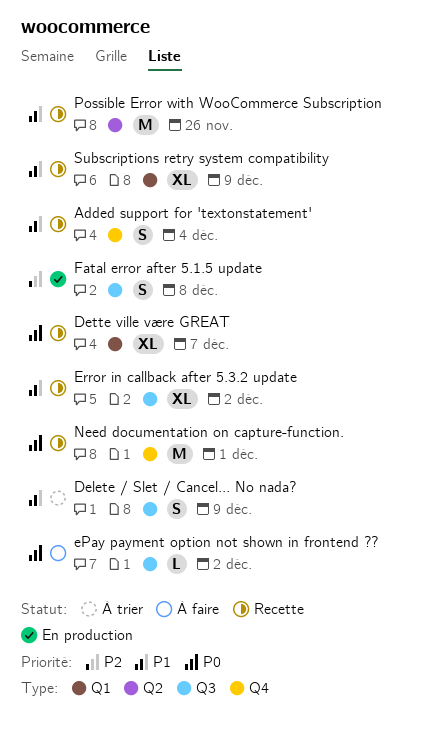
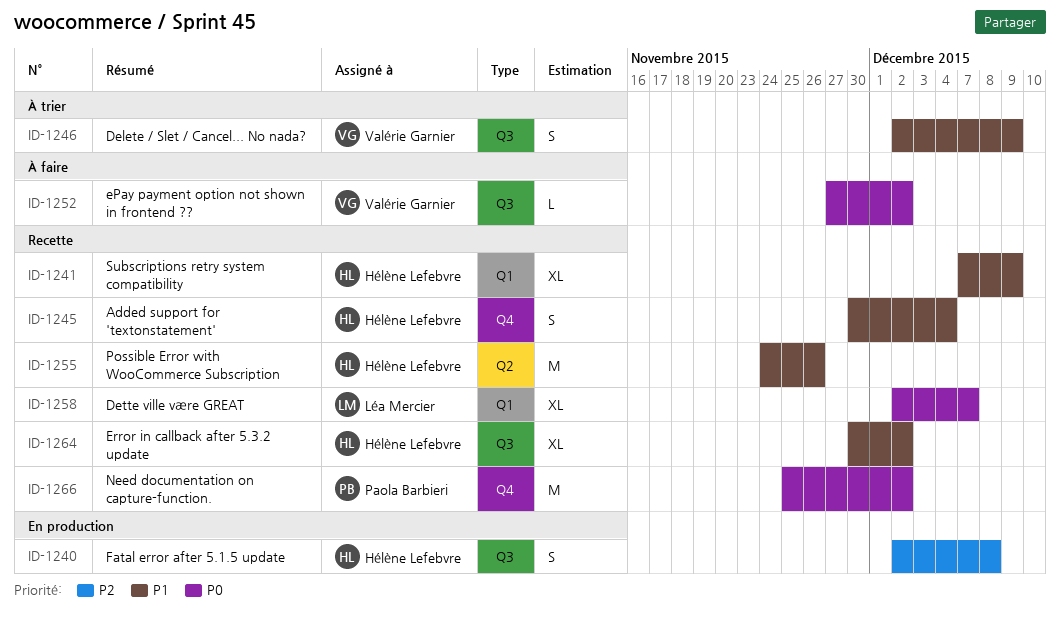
Need documentation on capture-function., due: Dec 1 -> Dec 2

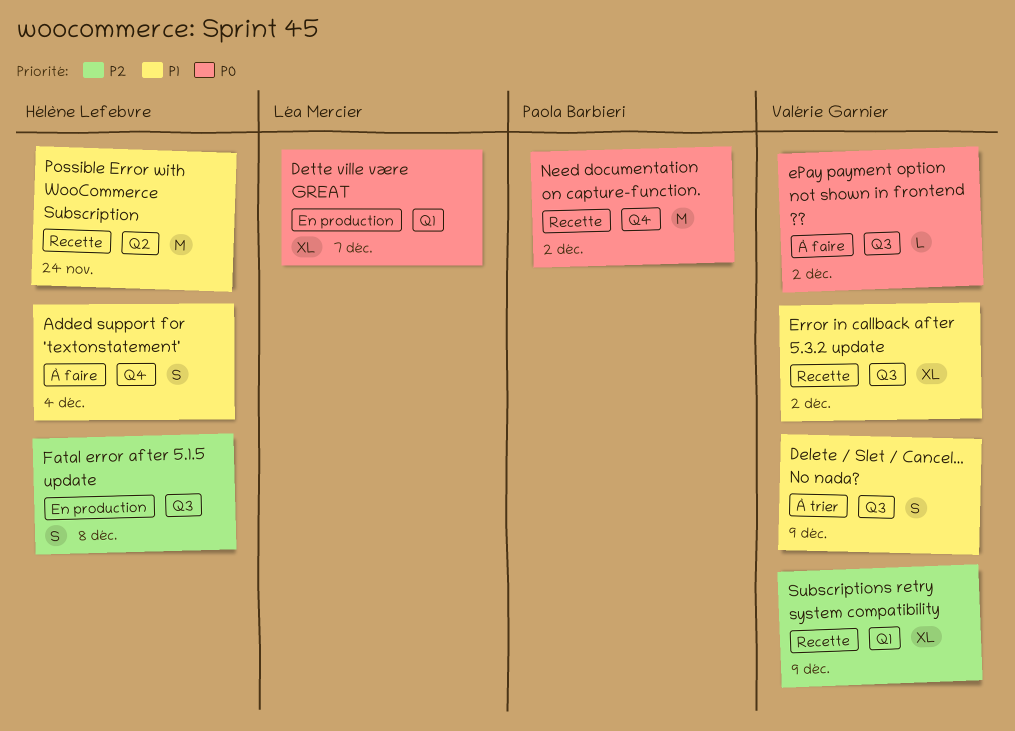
Added support for 'textonstatement', status: Recette -> À faire
Dette ville være GREAT, status: Recette -> En production
Error in callback after 5.3.2 update, owner: Hélène Lefebvre -> Valérie Garnier
Possible Error with WooCommerce Subscription, due: Nov 26 -> Nov 24
Subscriptions retry system compatibility, owner: Hélène Lefebvre -> Valérie Garnier
Subscriptions retry system compatibility, priority: P1 -> P2

